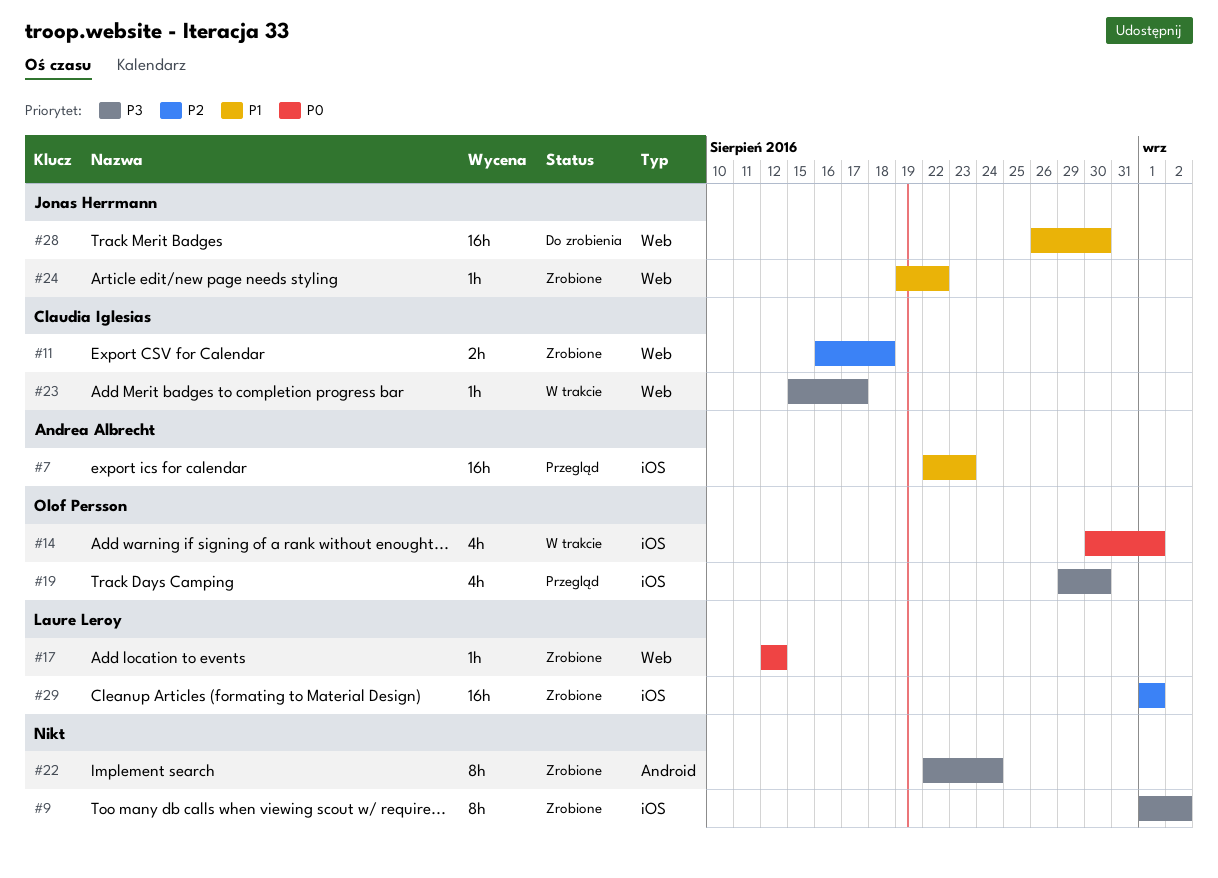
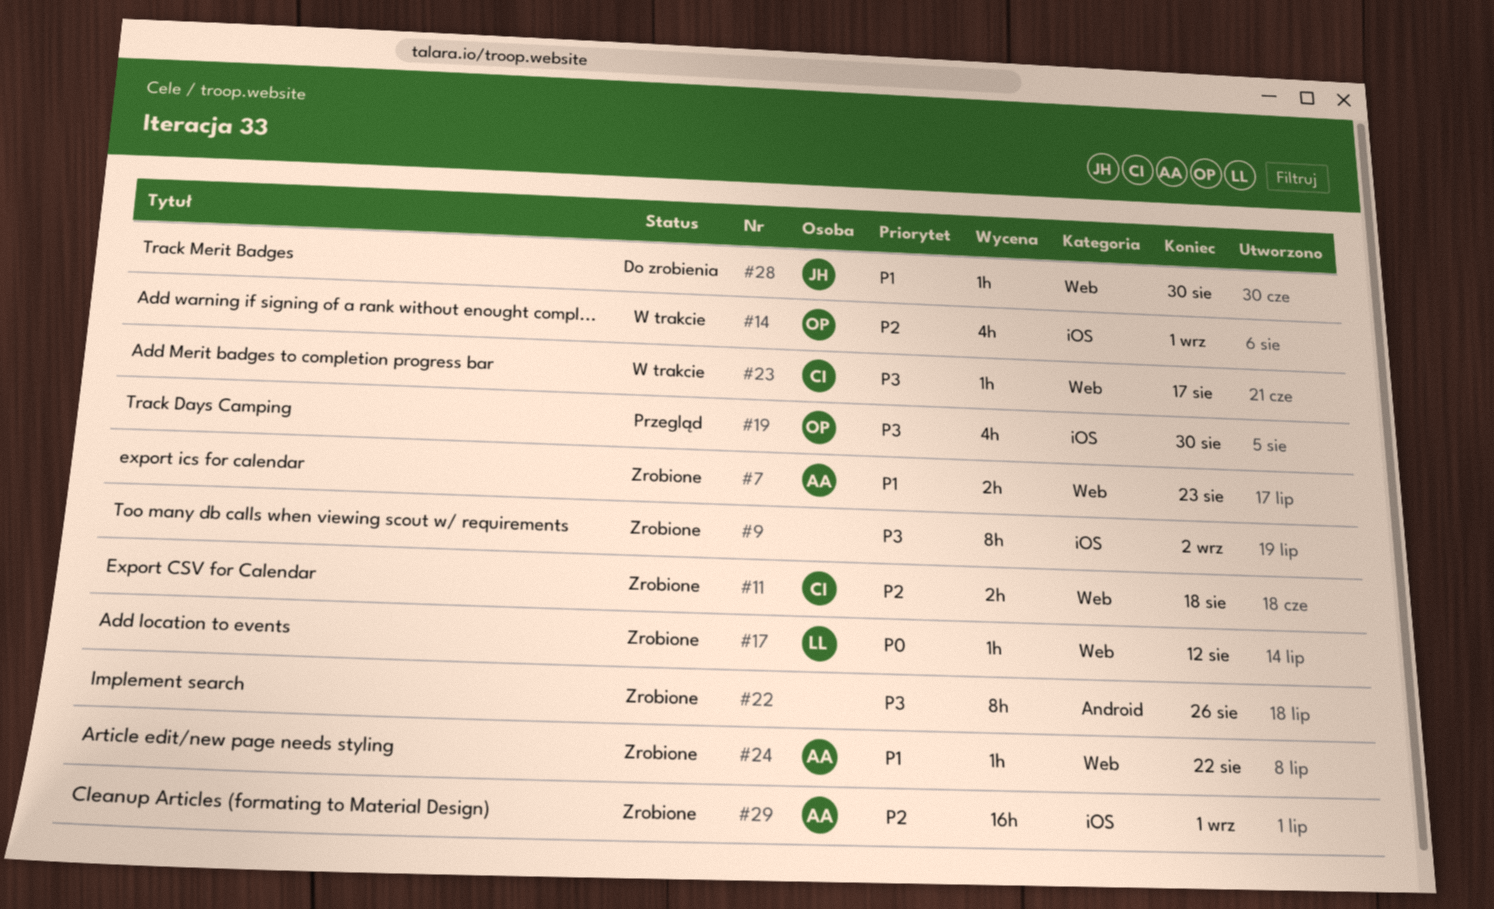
#7, status: Przegląd -> Zrobione
#7, label: iOS -> Web
#7, estimate: 16h -> 2h
#14, priority: P0 -> P2
#22, due: Aug 24 -> Aug 26
#24, owner: Jonas Herrmann -> Andrea Albrecht
#28, estimate: 16h -> 1h
#29, owner: Laure Leroy -> Andrea Albrecht

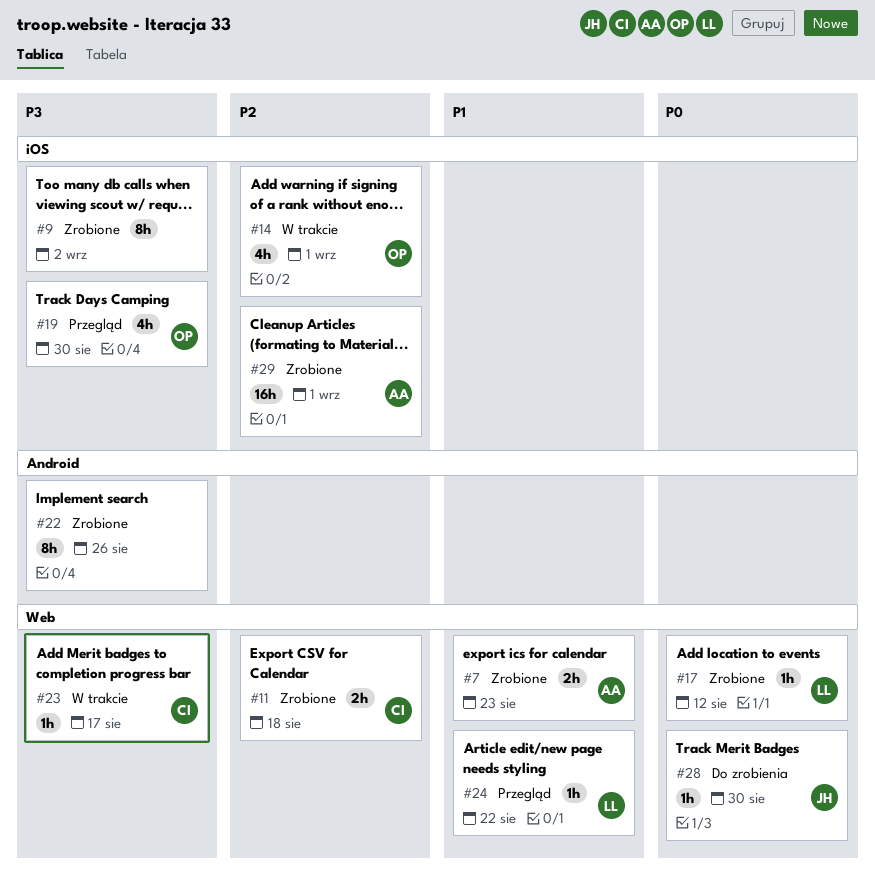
#24, status: Zrobione -> Przegląd
#24, owner: AA -> LL
#28, priority: P1 -> P0

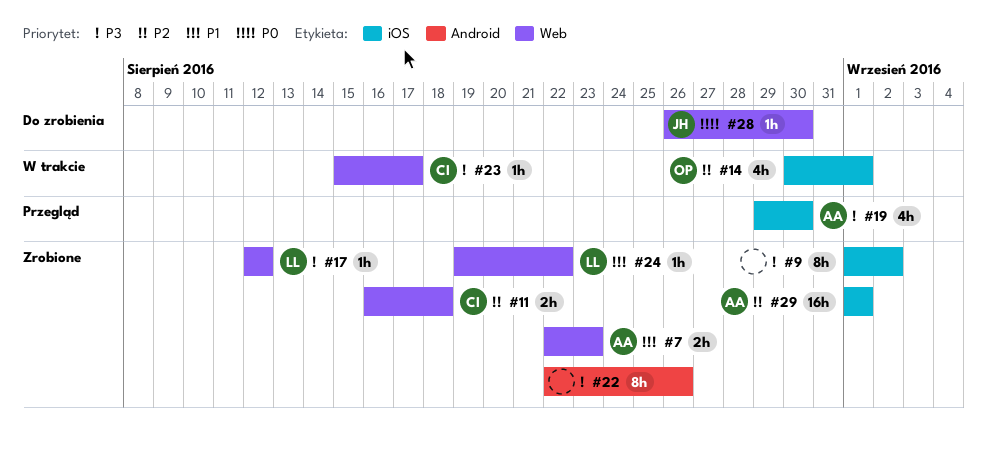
#17, priority: P0 -> P3
#19, owner: OP -> AA
#24, status: Przegląd -> Zrobione

